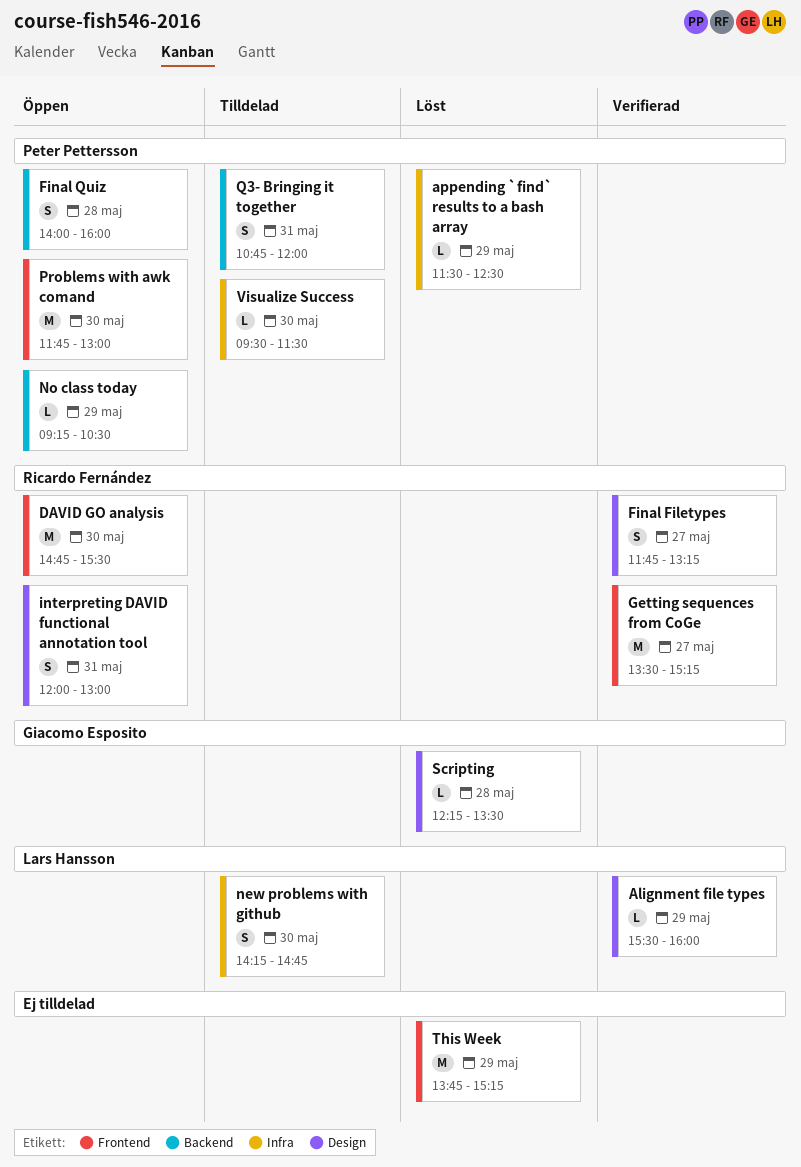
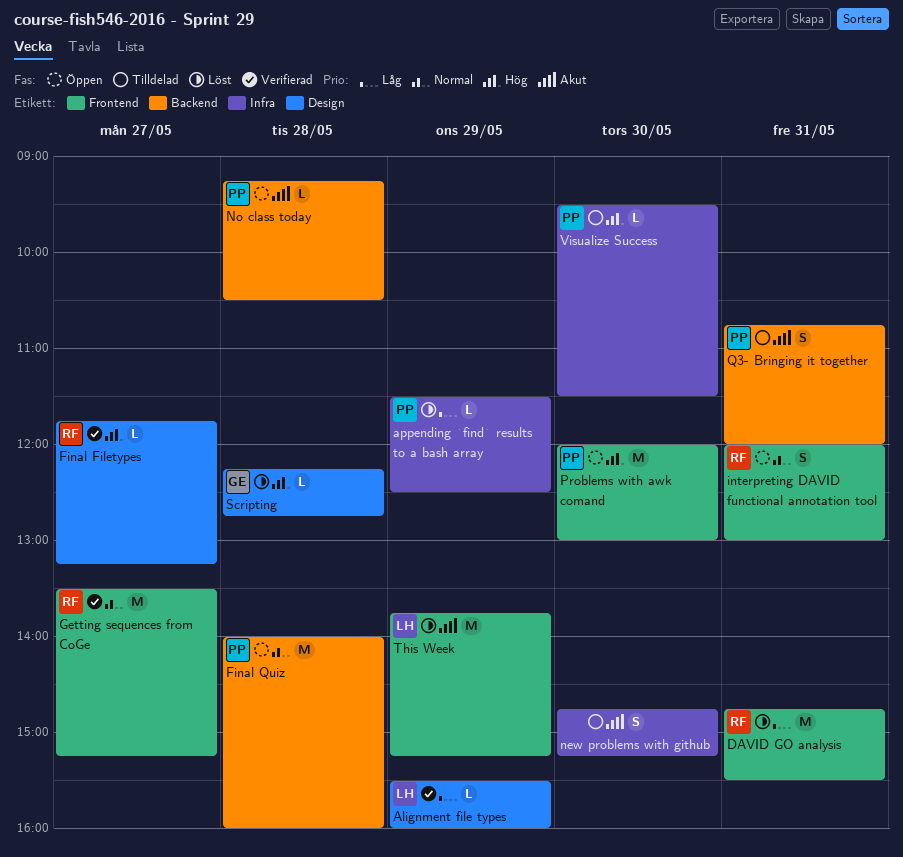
DAVID GO analysis, status: Öppen -> Löst
DAVID GO analysis, day: May 30 -> May 31
Final Filetypes, estimate: S -> L
Final Quiz, estimate: S -> M
interpreting DAVID functional annotation tool, label: Design -> Frontend
new problems with github, owner: Lars Hansson -> none
new problems with github, begins: 14:15 -> 14:45
new problems with github, ends: 14:45 -> 15:15
No class today, day: May 29 -> May 28
Problems with awk comand, begins: 11:45 -> 12:00
Scripting, ends: 13:30 -> 12:45
This Week, owner: none -> Lars Hansson

